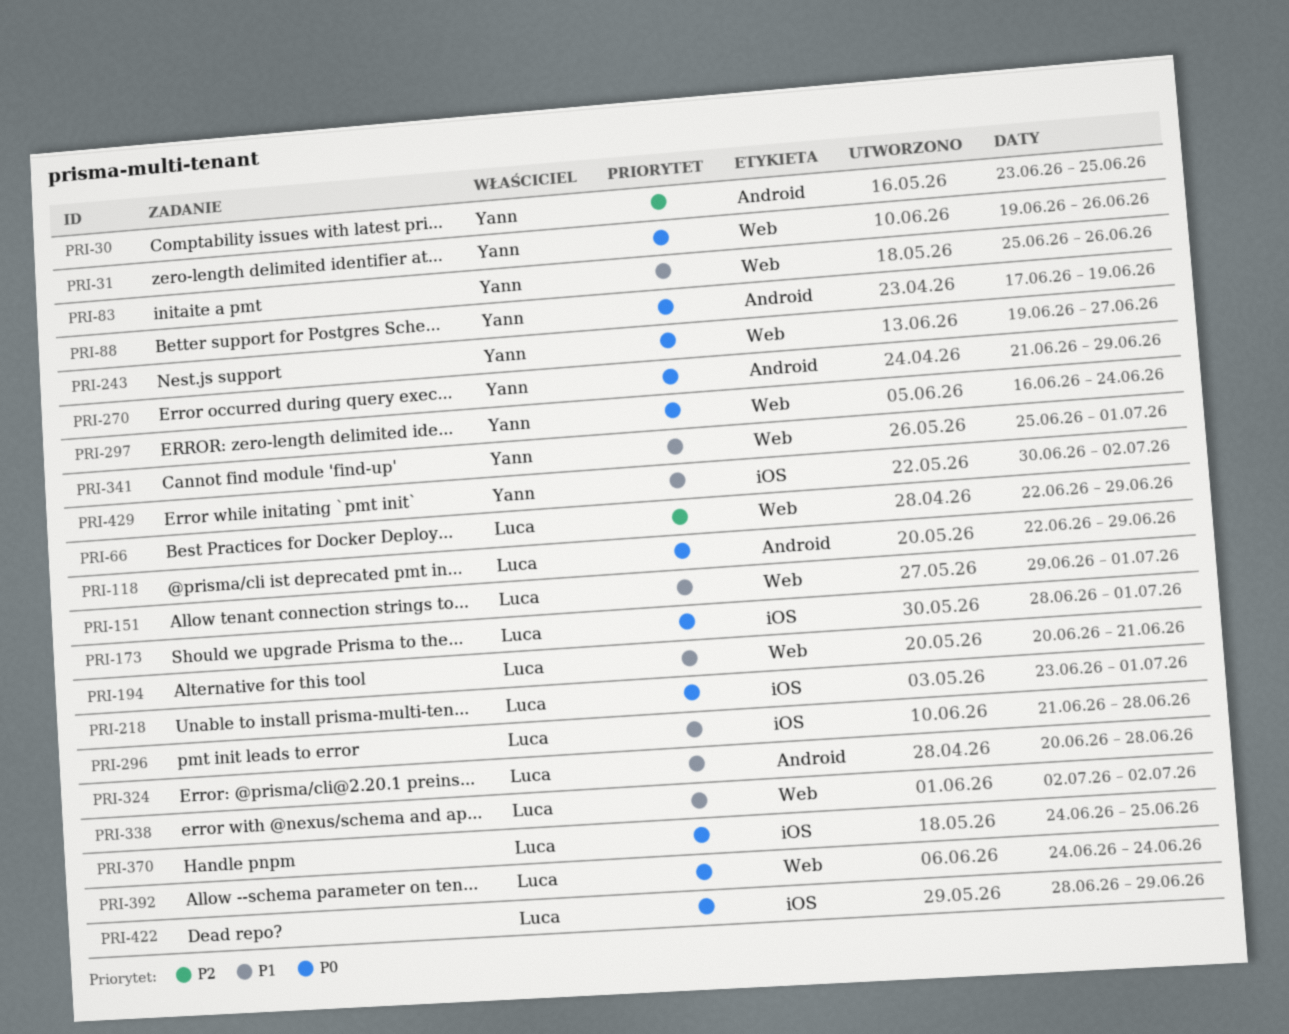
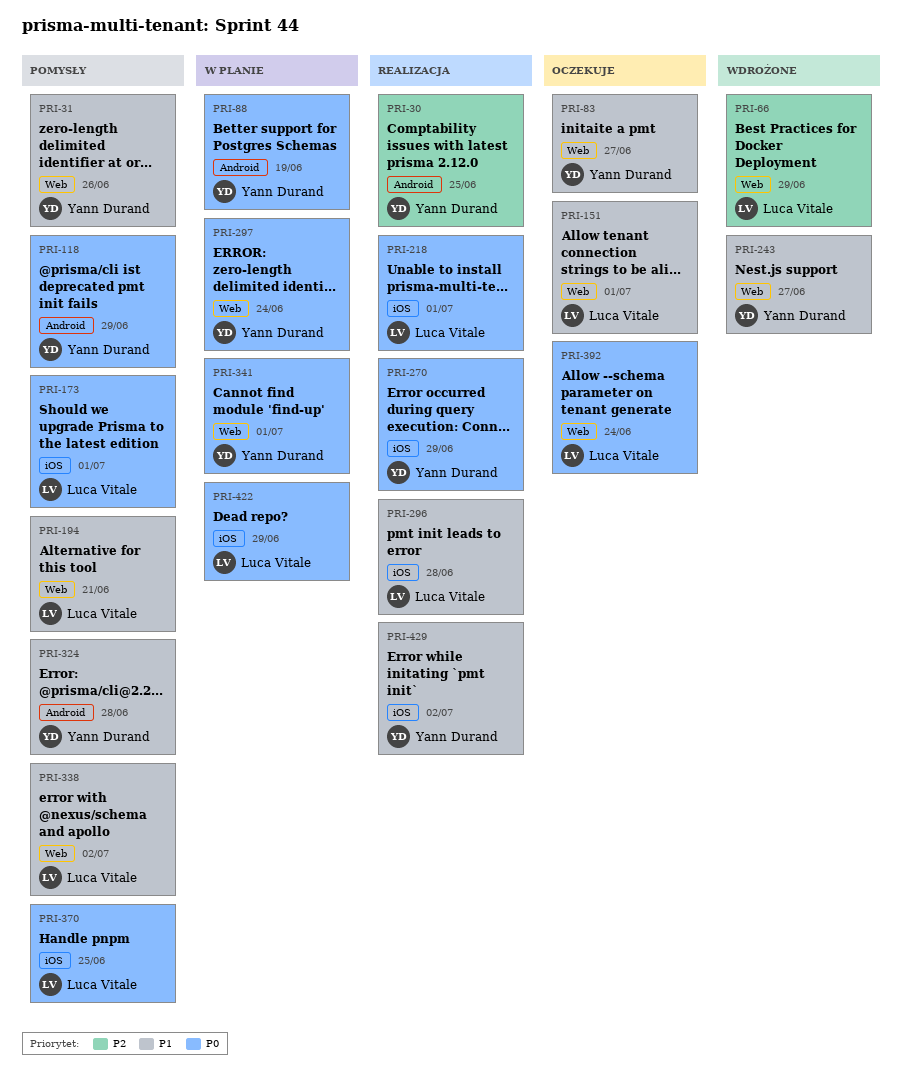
PRI-31, priority: P0 -> P1
PRI-83, due: Jun 26 -> Jun 27
PRI-118, owner: Luca Vitale -> Yann Durand
PRI-243, priority: P0 -> P1
PRI-270, label: Android -> iOS
PRI-324, owner: Luca Vitale -> Yann Durand
PRI-341, priority: P1 -> P0

